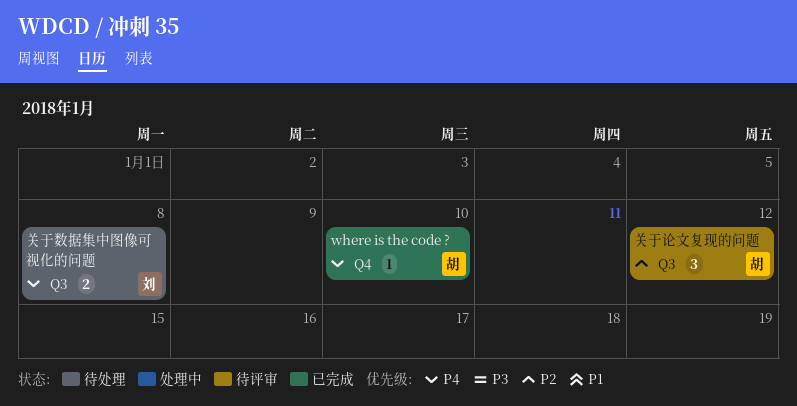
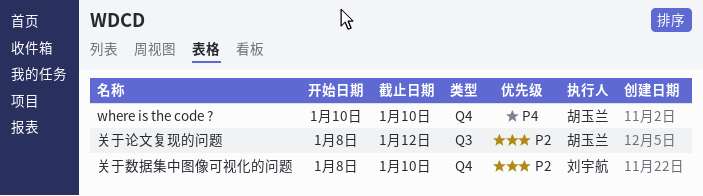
关于数据集中图像可视化的问题, priority: P4 -> P2
关于数据集中图像可视化的问题, label: Q3 -> Q4
关于数据集中图像可视化的问题, due: Jan 8 -> Jan 10

